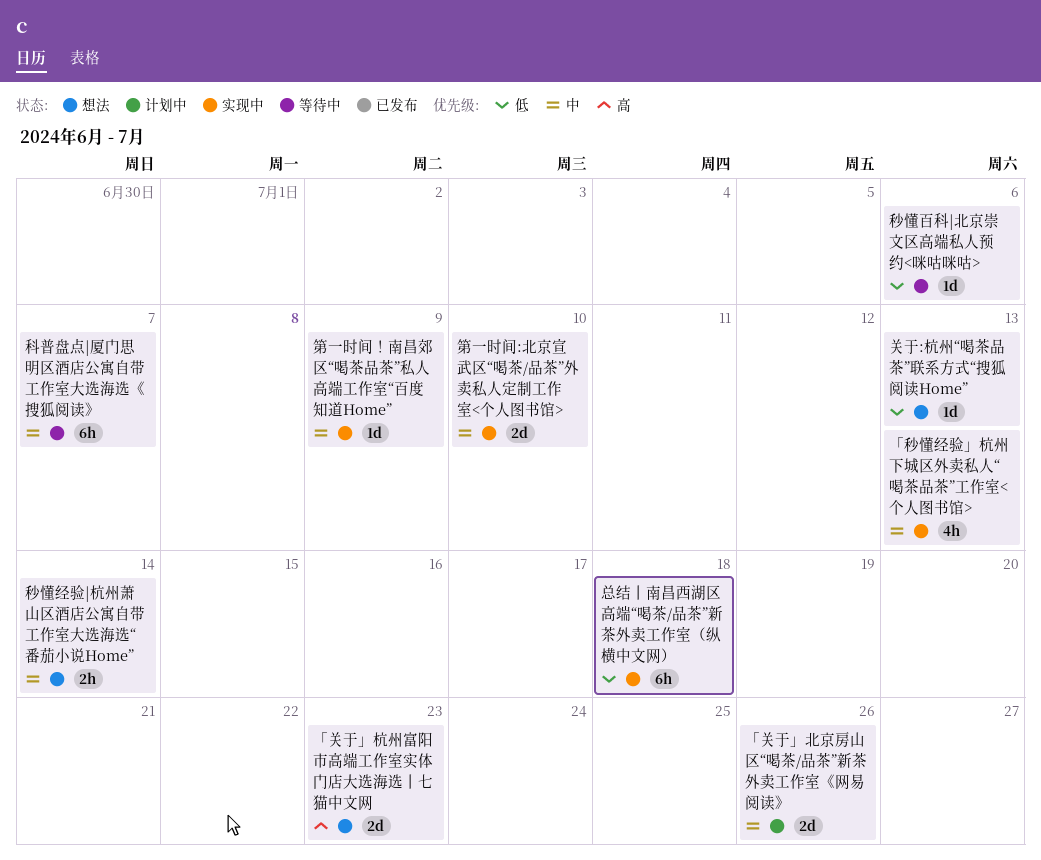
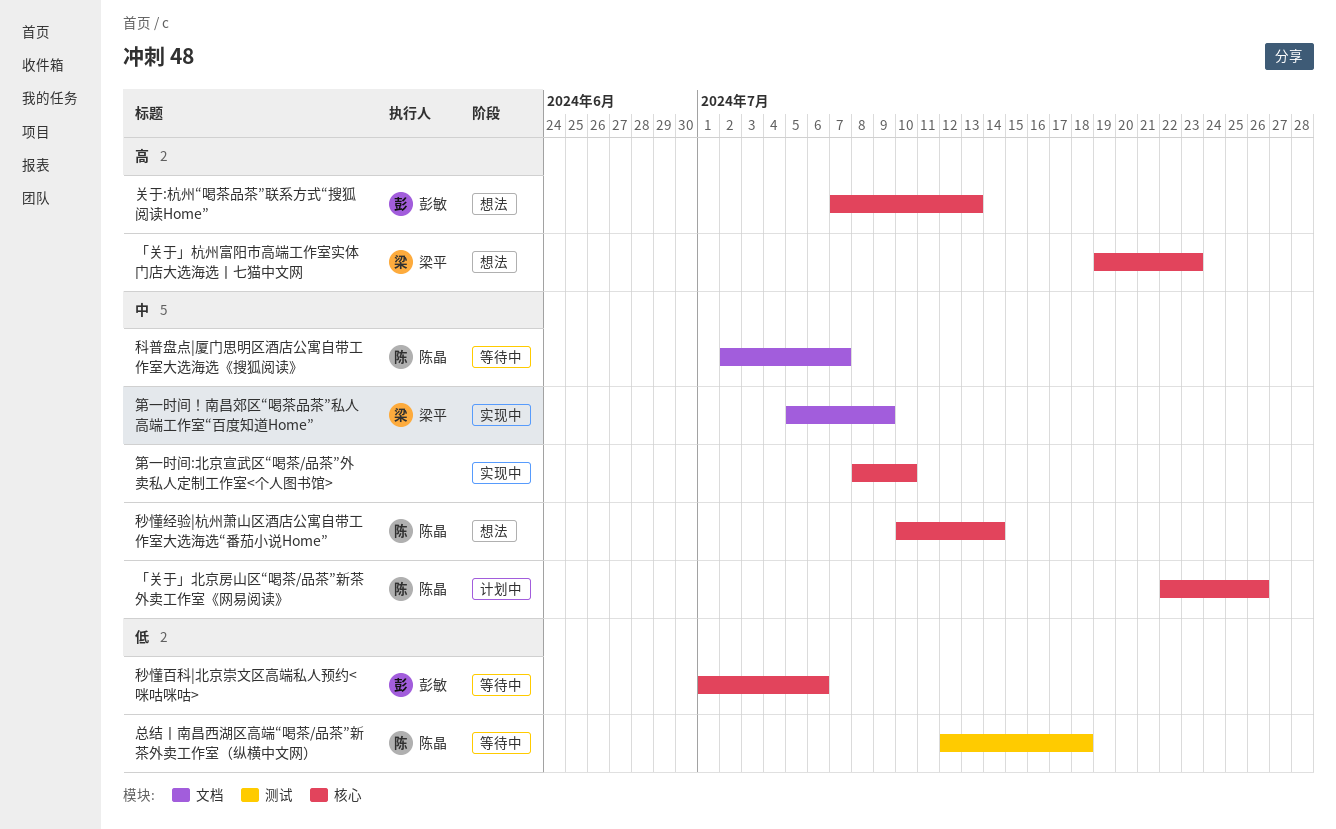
「秒懂经验」杭州下城区外卖私人“喝茶品茶”工作室<个人图书馆>: present -> none
关于:杭州“喝茶品茶”联系方式“搜狐阅读Home”, priority: 低 -> 高
总结丨南昌西湖区高端“喝茶/品茶”新茶外卖工作室（纵横中文网）, status: 实现中 -> 等待中

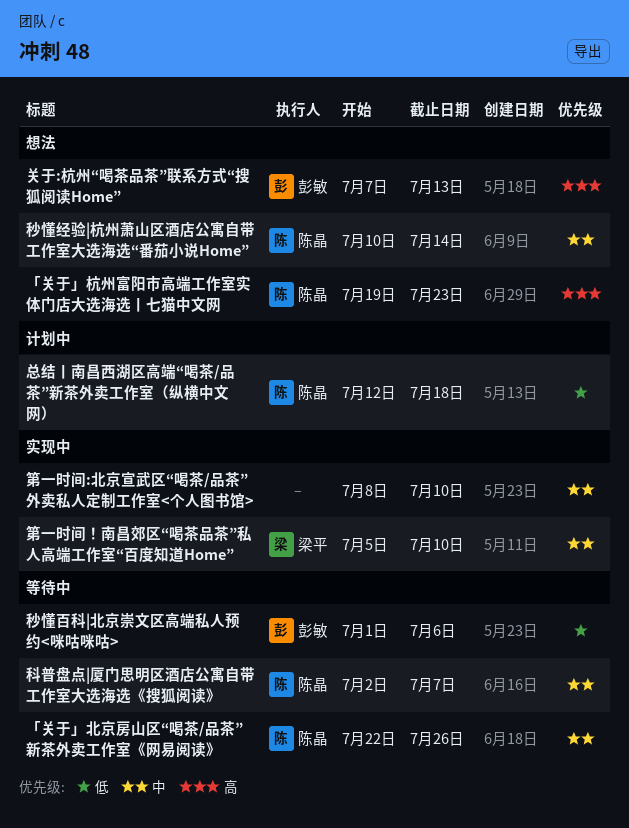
「关于」北京房山区“喝茶/品茶”新茶外卖工作室《网易阅读》, status: 计划中 -> 等待中
「关于」杭州富阳市高端工作室实体门店大选海选丨七猫中文网, owner: 梁平 -> 陈晶
总结丨南昌西湖区高端“喝茶/品茶”新茶外卖工作室（纵横中文网）, status: 等待中 -> 计划中
第一时间！南昌郊区“喝茶品茶”私人高端工作室“百度知道Home”, due: Jul 9 -> Jul 10

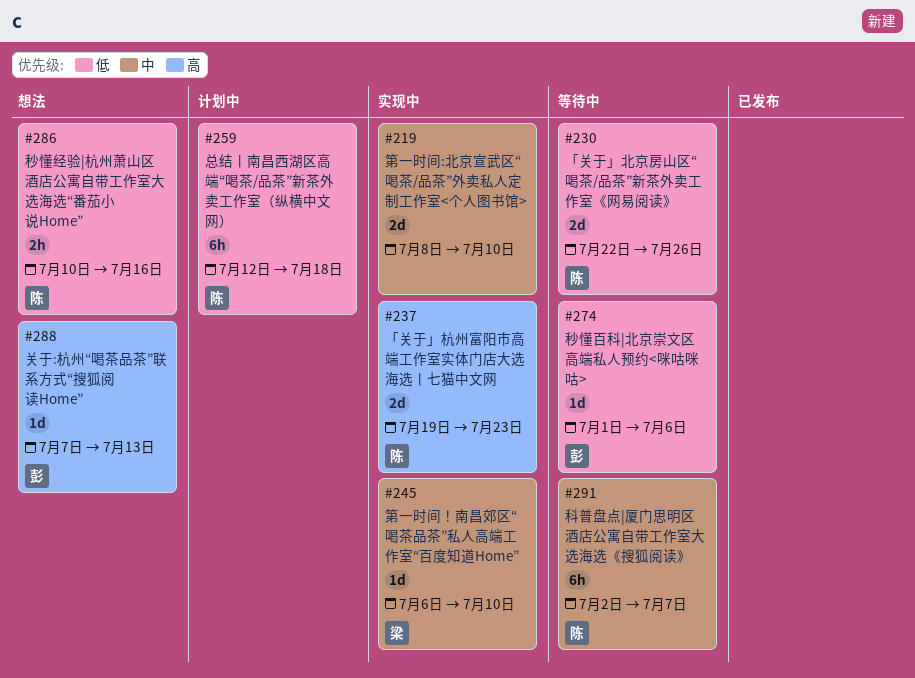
「关于」北京房山区“喝茶/品茶”新茶外卖工作室《网易阅读》, priority: 中 -> 低
「关于」杭州富阳市高端工作室实体门店大选海选丨七猫中文网, status: 想法 -> 实现中
秒懂经验|杭州萧山区酒店公寓自带工作室大选海选“番茄小说Home”, priority: 中 -> 低
秒懂经验|杭州萧山区酒店公寓自带工作室大选海选“番茄小说Home”, due: Jul 14 -> Jul 16
第一时间！南昌郊区“喝茶品茶”私人高端工作室“百度知道Home”, start: Jul 5 -> Jul 6

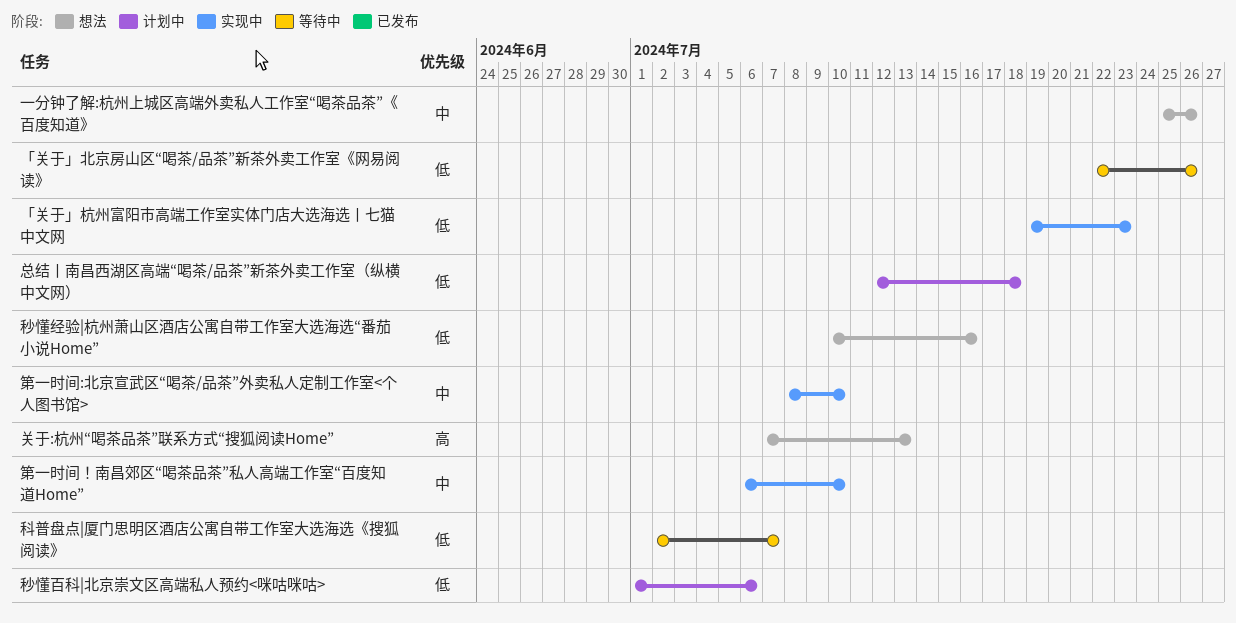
「关于」杭州富阳市高端工作室实体门店大选海选丨七猫中文网, priority: 高 -> 低
一分钟了解:杭州上城区高端外卖私人工作室“喝茶品茶”《百度知道》: none -> present
科普盘点|厦门思明区酒店公寓自带工作室大选海选《搜狐阅读》, priority: 中 -> 低
秒懂百科|北京崇文区高端私人预约<咪咕咪咕>, status: 等待中 -> 计划中

